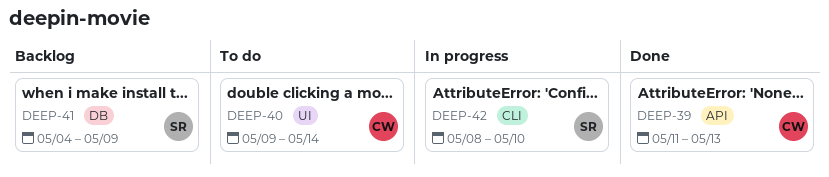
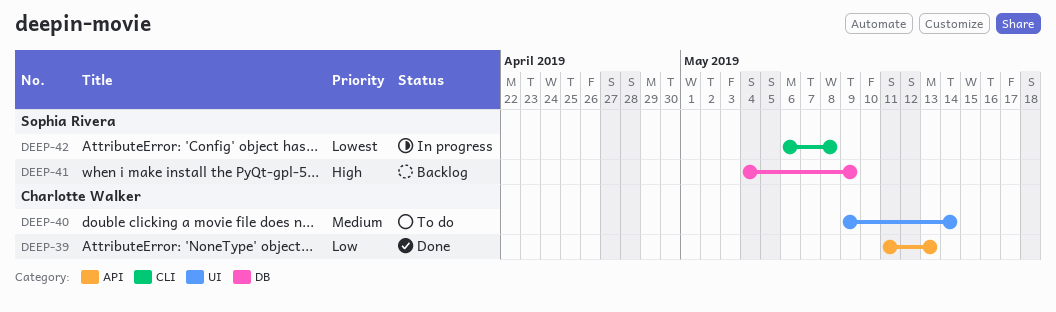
DEEP-42, start: May 8 -> May 6
DEEP-42, due: May 10 -> May 8

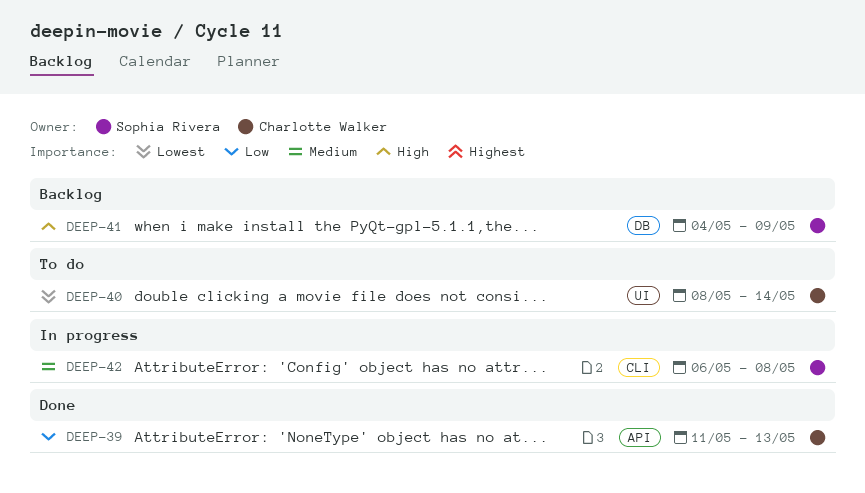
DEEP-40, priority: Medium -> Lowest
DEEP-40, start: May 9 -> May 8
DEEP-42, priority: Lowest -> Medium

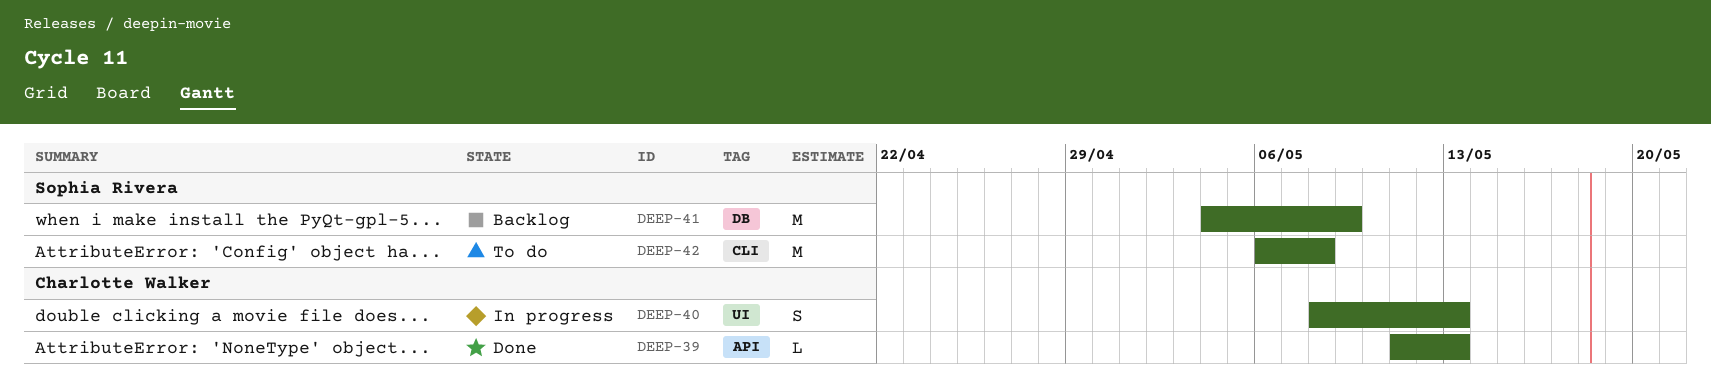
DEEP-40, status: To do -> In progress
DEEP-40, due: May 14 -> May 13
DEEP-42, status: In progress -> To do

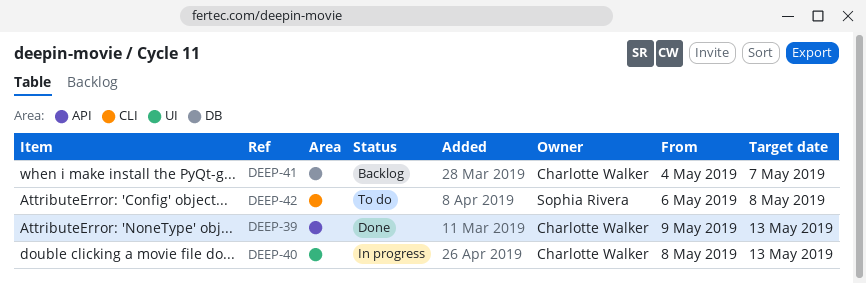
DEEP-39, start: May 11 -> May 9
DEEP-41, owner: Sophia Rivera -> Charlotte Walker
DEEP-41, due: May 9 -> May 7

